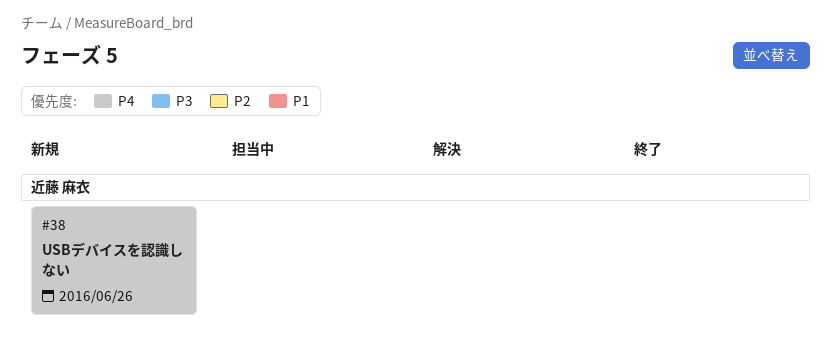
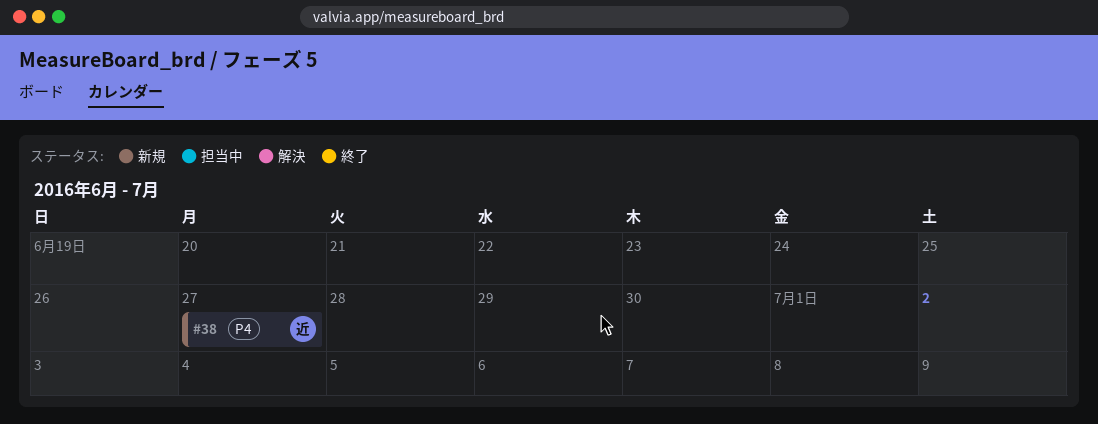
#38, due: Jun 26 -> Jun 27

